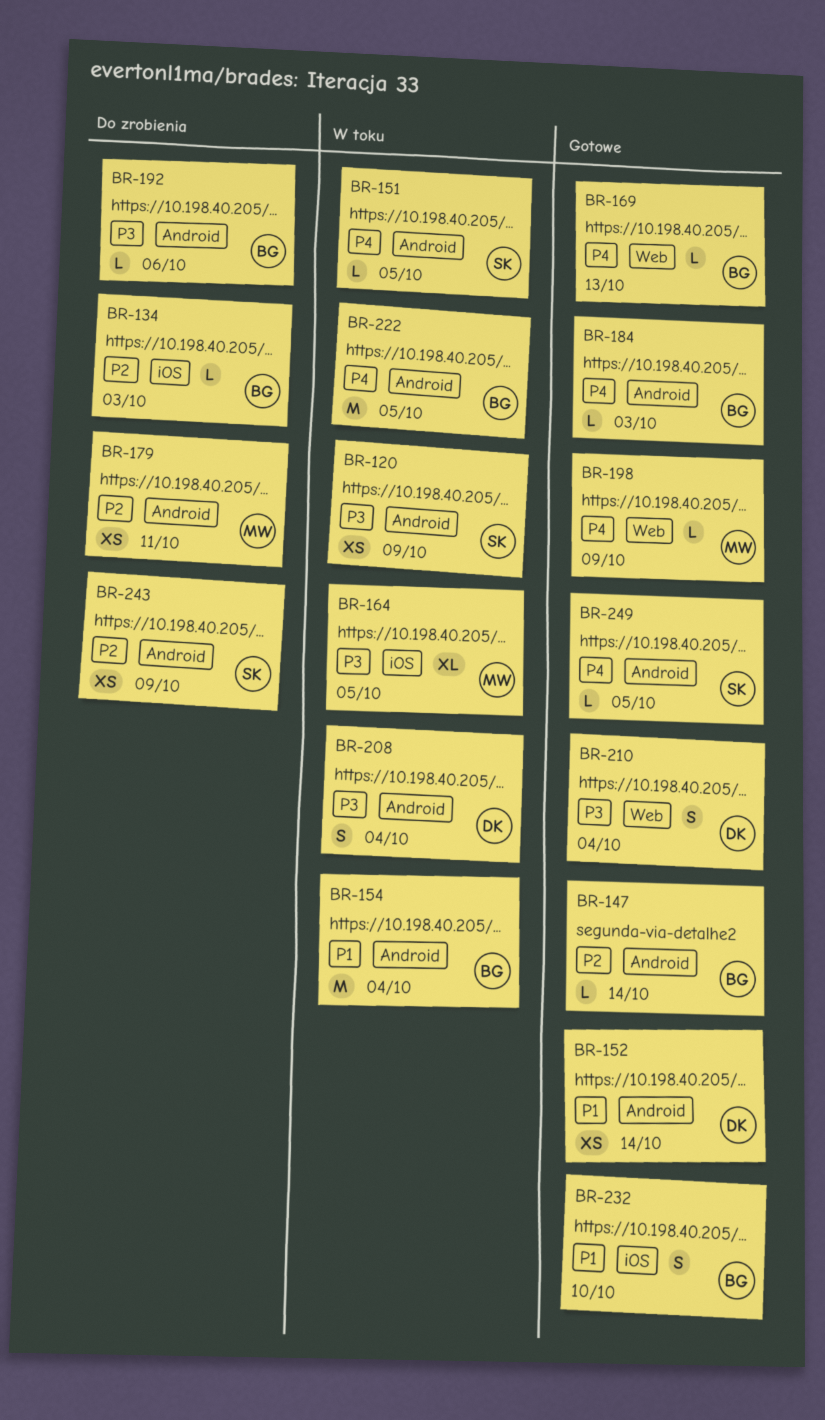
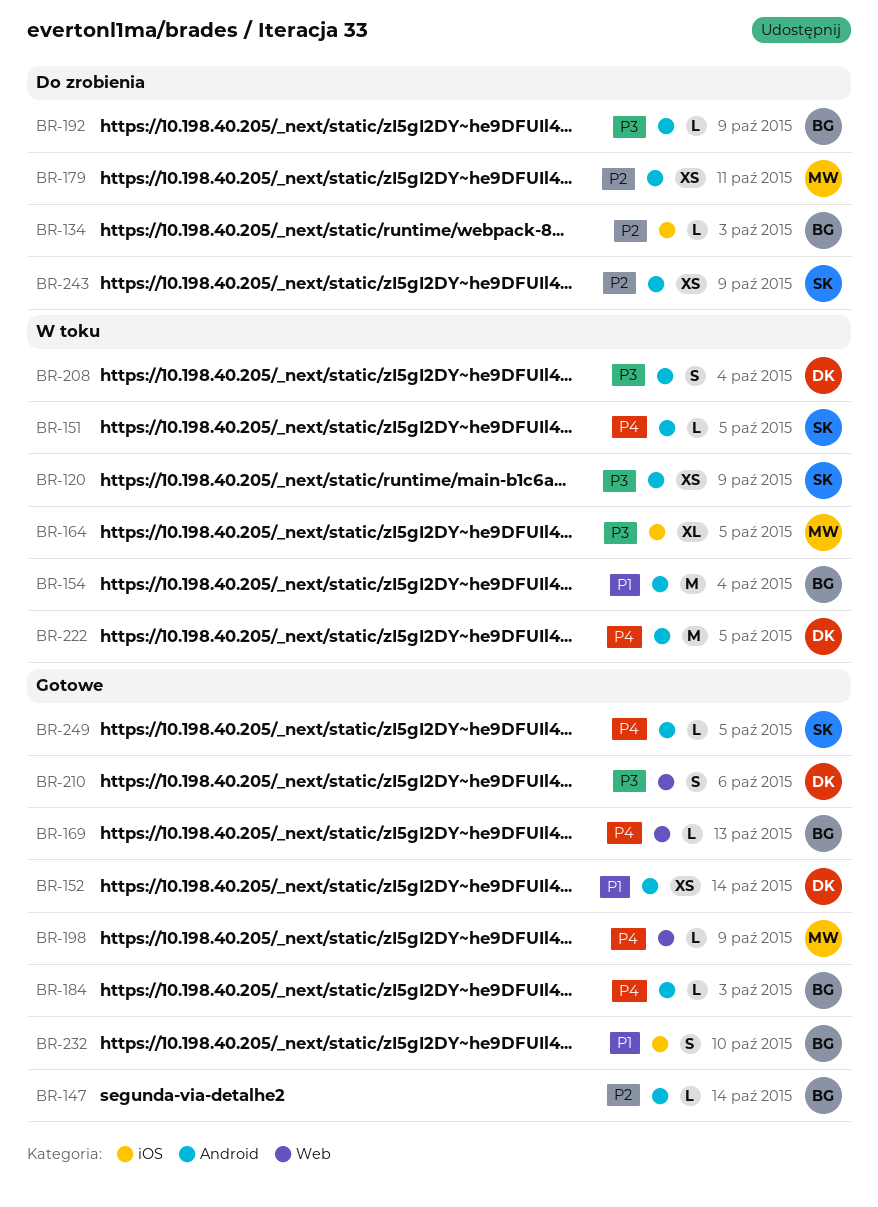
BR-192, due: Oct 6 -> Oct 9
BR-210, due: Oct 4 -> Oct 6
BR-222, owner: BG -> DK

